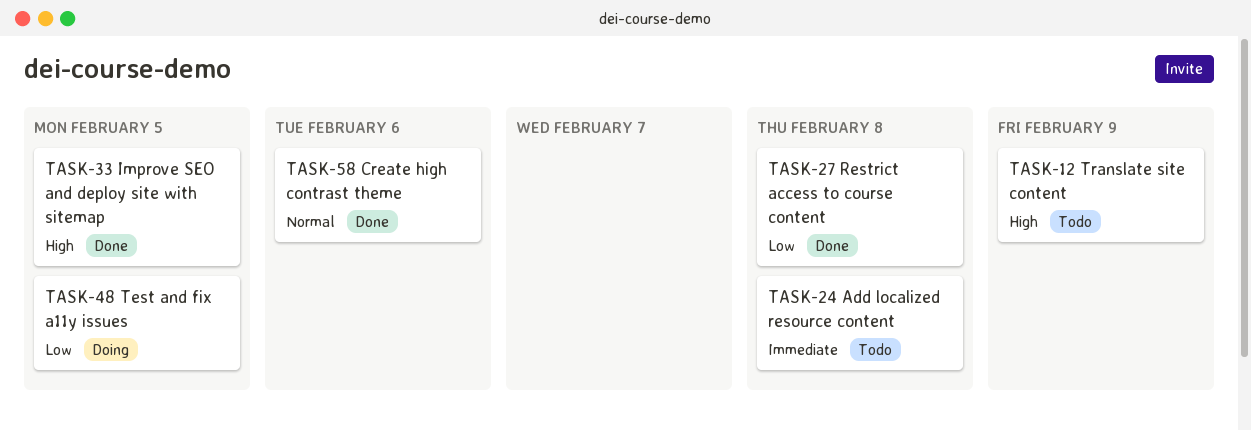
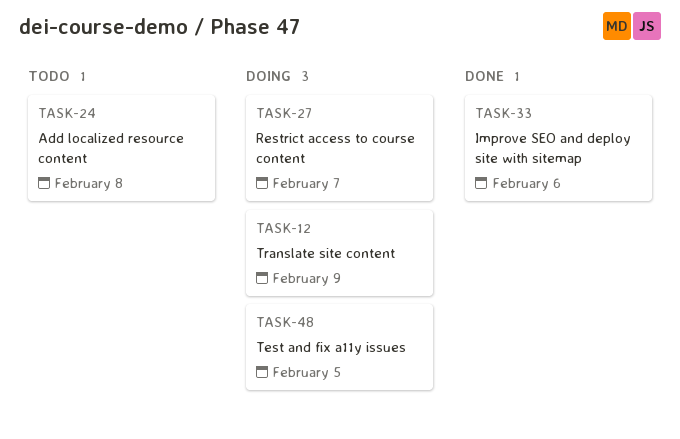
TASK-12, status: Todo -> Doing
TASK-27, status: Done -> Doing
TASK-27, due: Feb 8 -> Feb 7
TASK-33, due: Feb 5 -> Feb 6
TASK-58: present -> none

